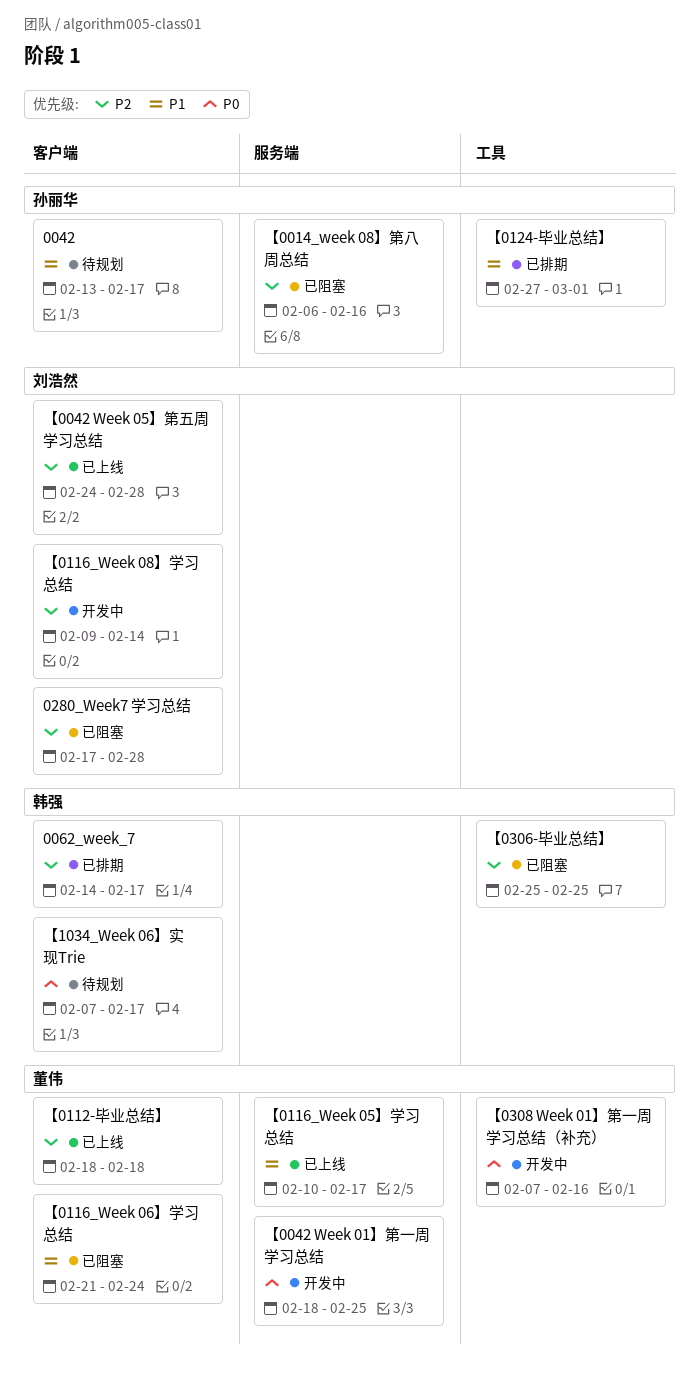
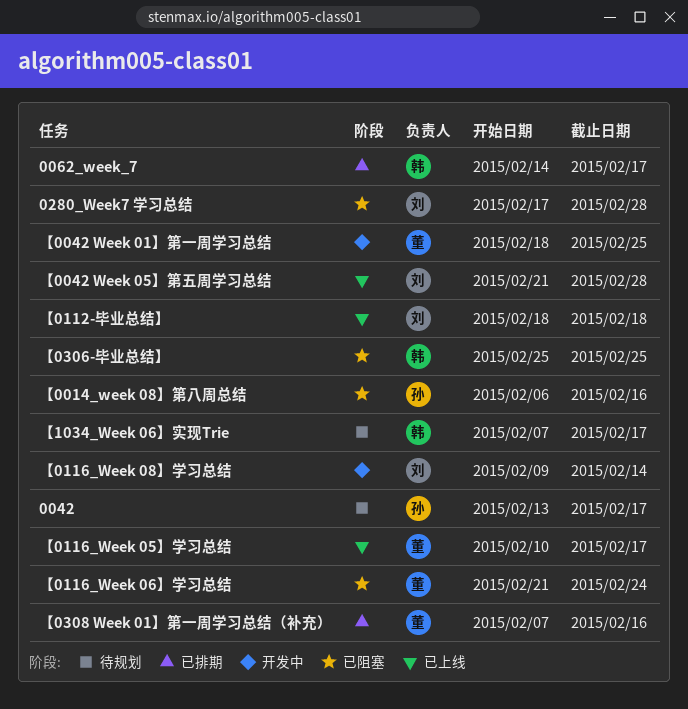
【0042 Week 05】第五周学习总结, start: Feb 24 -> Feb 21
【0112-毕业总结】, owner: 董伟 -> 刘浩然
【0124-毕业总结】: present -> none
【0308 Week 01】第一周学习总结（补充）, status: 开发中 -> 已排期

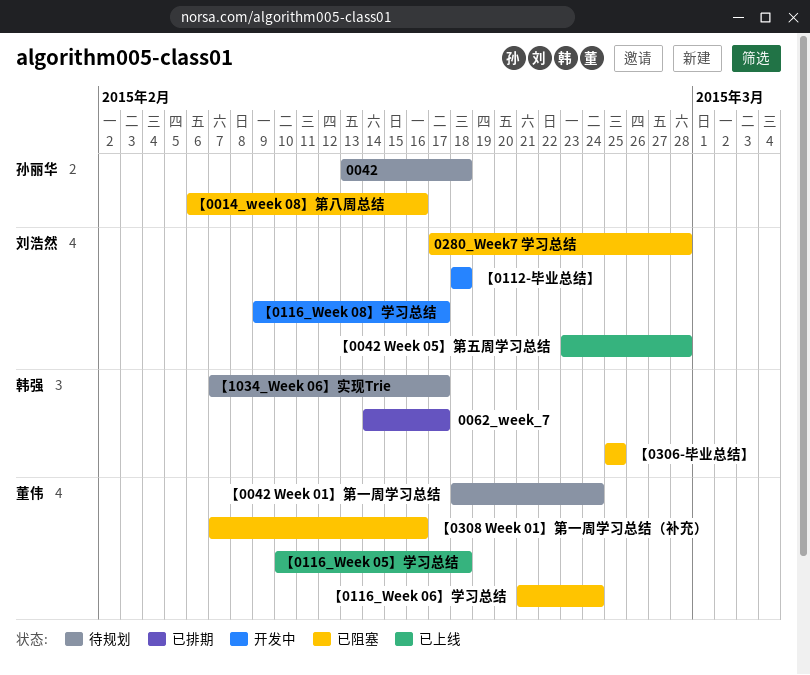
0042, due: Feb 17 -> Feb 18
【0042 Week 01】第一周学习总结, status: 开发中 -> 待规划
【0042 Week 01】第一周学习总结, due: Feb 25 -> Feb 24
【0042 Week 05】第五周学习总结, start: Feb 21 -> Feb 23
【0112-毕业总结】, status: 已上线 -> 开发中
【0116_Week 05】学习总结, due: Feb 17 -> Feb 18
【0116_Week 08】学习总结, due: Feb 14 -> Feb 17
【0308 Week 01】第一周学习总结（补充）, status: 已排期 -> 已阻塞

